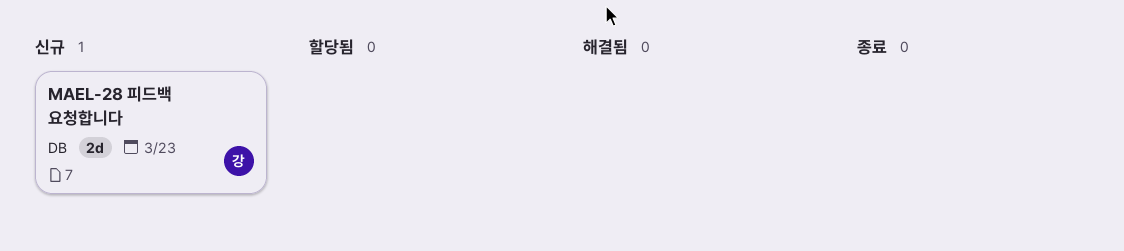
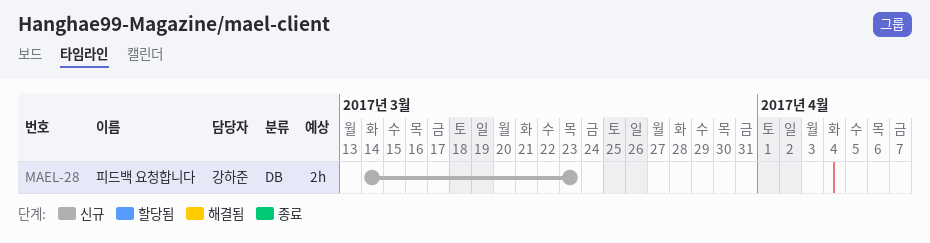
MAEL-28, estimate: 2d -> 2h

